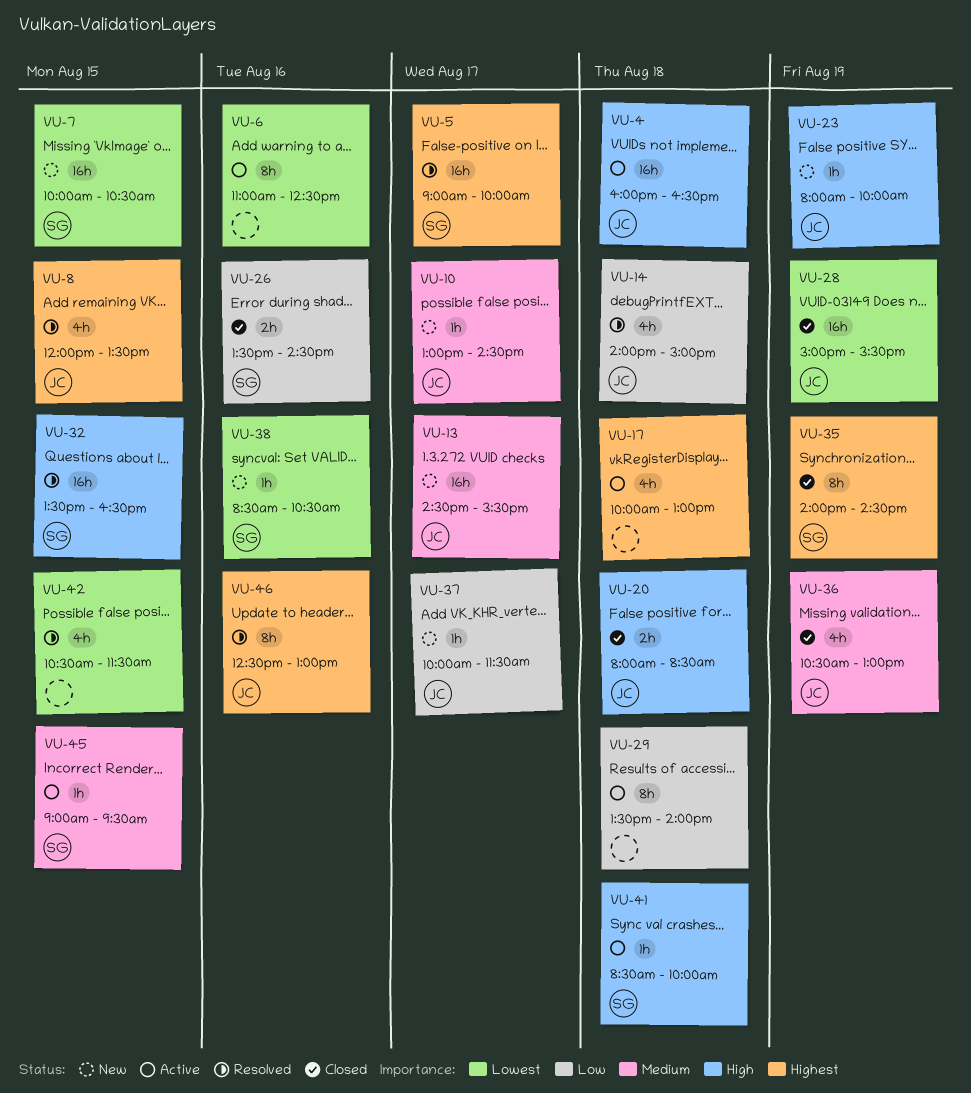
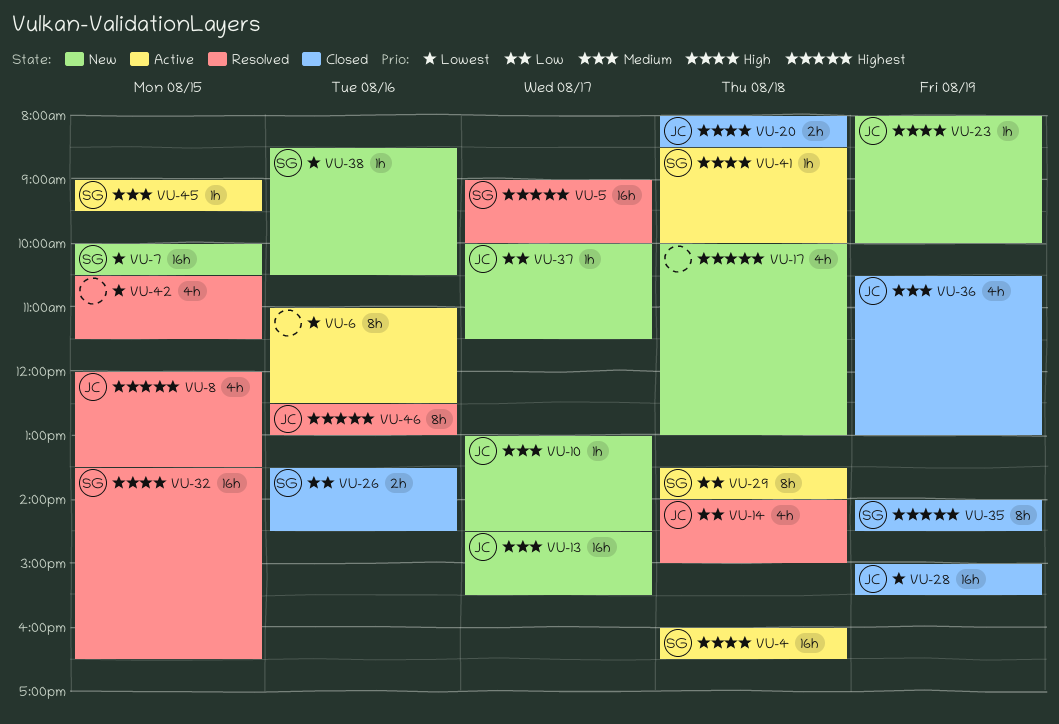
VU-4, owner: JC -> SG
VU-17, status: Active -> New
VU-29, owner: none -> SG

